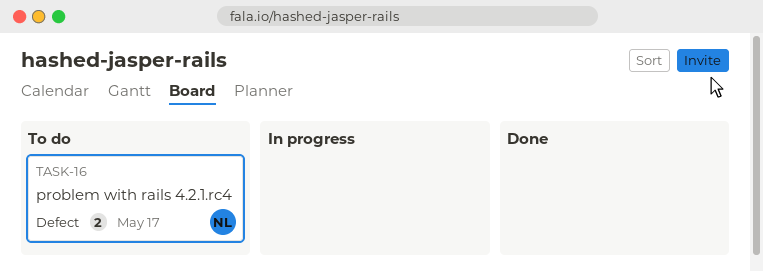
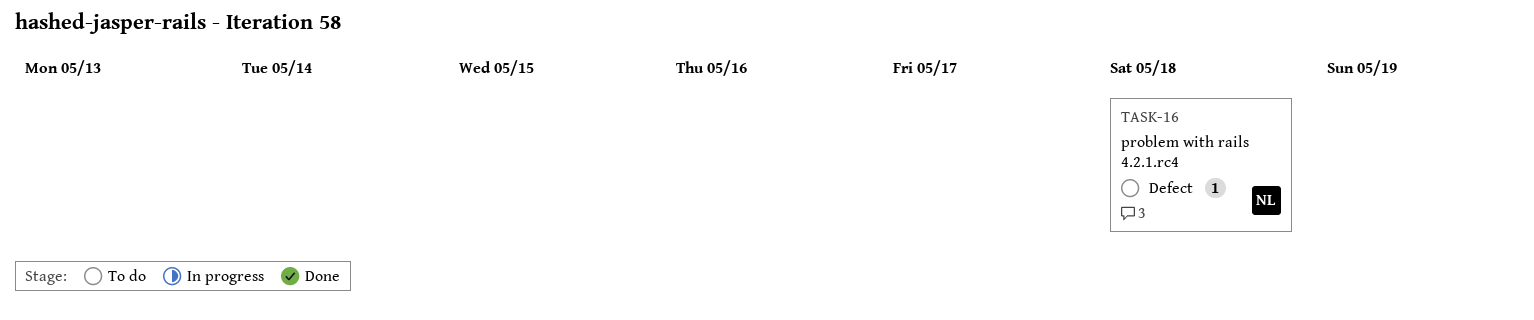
TASK-16, estimate: 2 -> 1
TASK-16, due: May 17 -> May 18

